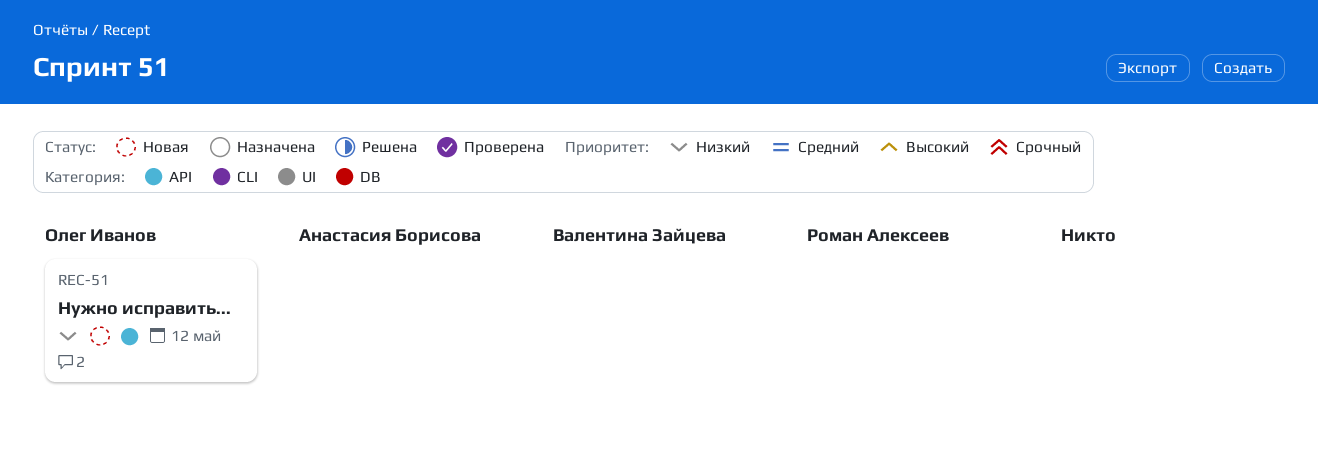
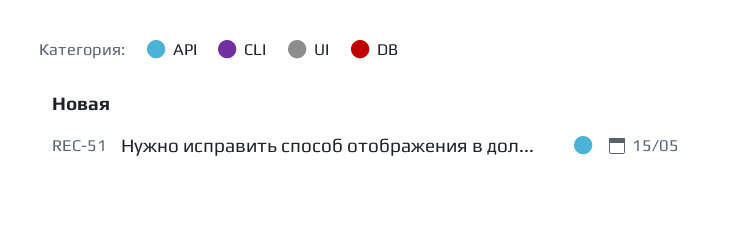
REC-51, due: May 12 -> May 15

